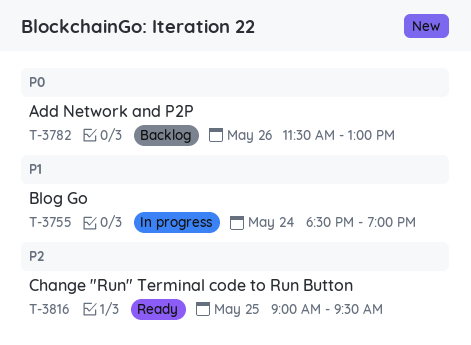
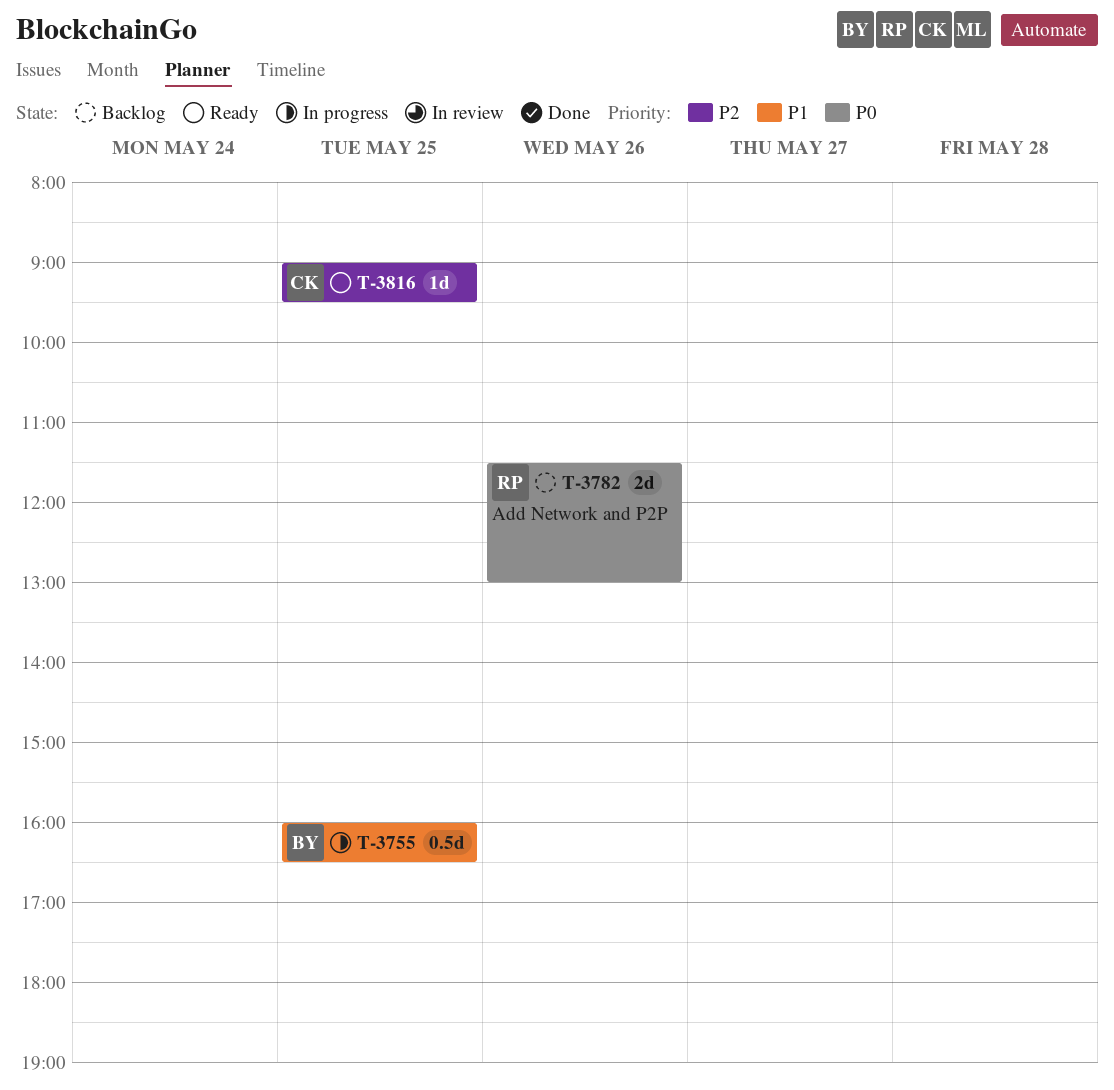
T-3755, day: May 24 -> May 25
T-3755, begins: 18:30 -> 16:00
T-3755, ends: 19:00 -> 16:30

